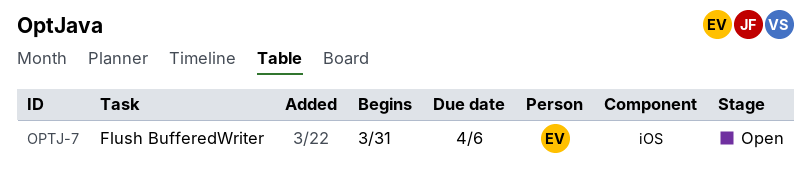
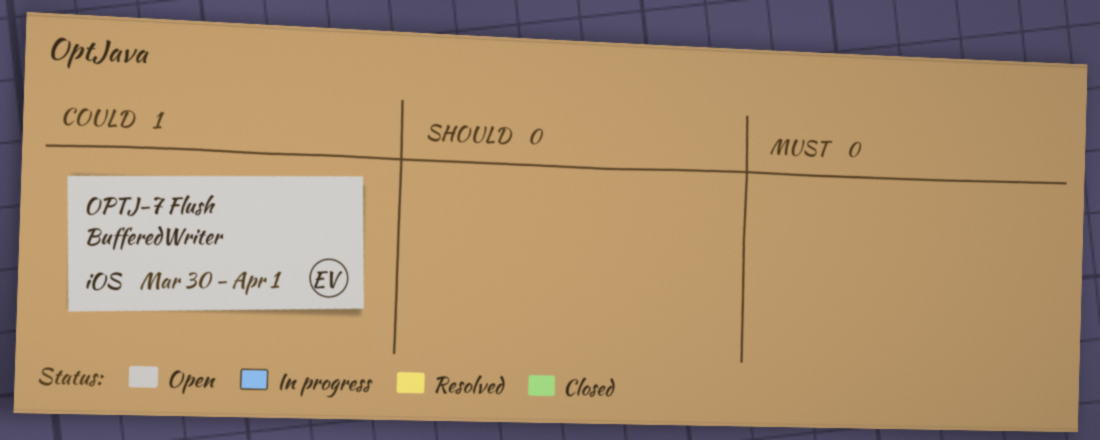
OPTJ-7, start: Mar 31 -> Mar 30
OPTJ-7, due: Apr 6 -> Apr 1

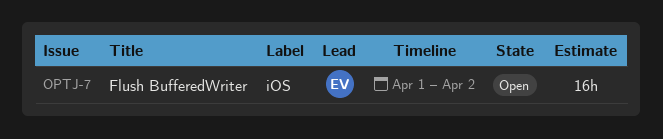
OPTJ-7, start: Mar 30 -> Apr 1
OPTJ-7, due: Apr 1 -> Apr 2

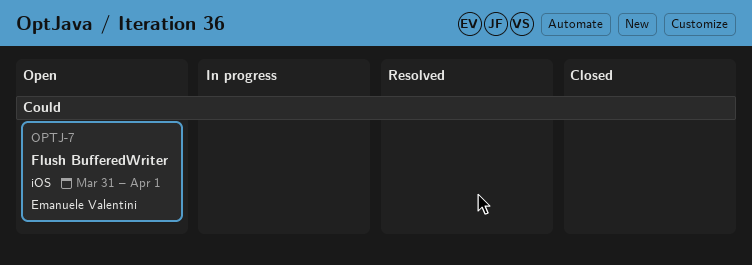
OPTJ-7, start: Apr 1 -> Mar 31
OPTJ-7, due: Apr 2 -> Apr 1

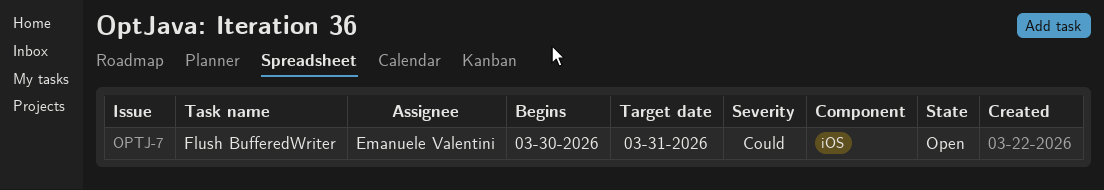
OPTJ-7, start: Mar 31 -> Mar 30
OPTJ-7, due: Apr 1 -> Mar 31

